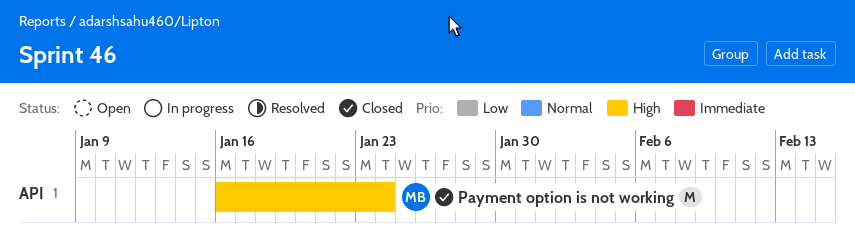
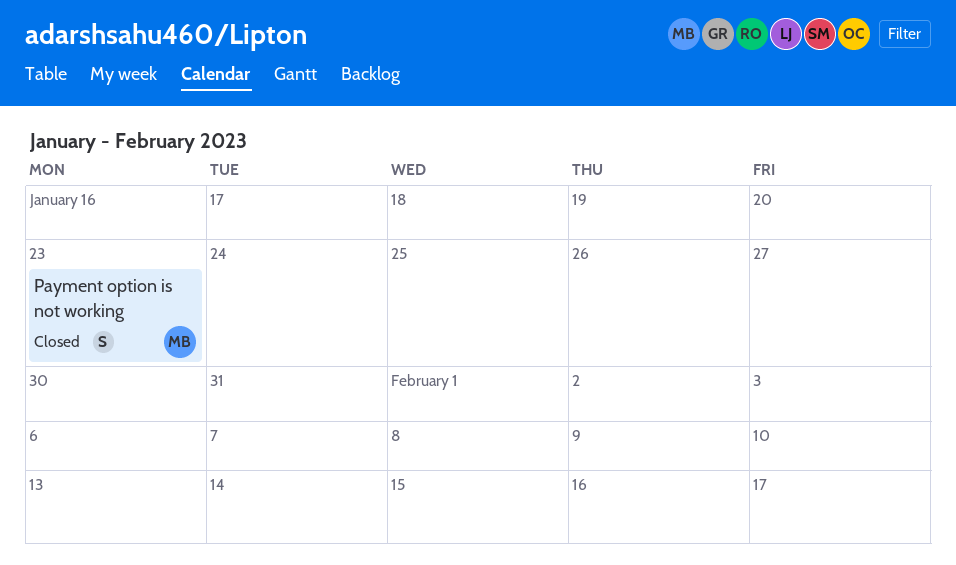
Payment option is not working, estimate: M -> S
Payment option is not working, due: Jan 24 -> Jan 23

